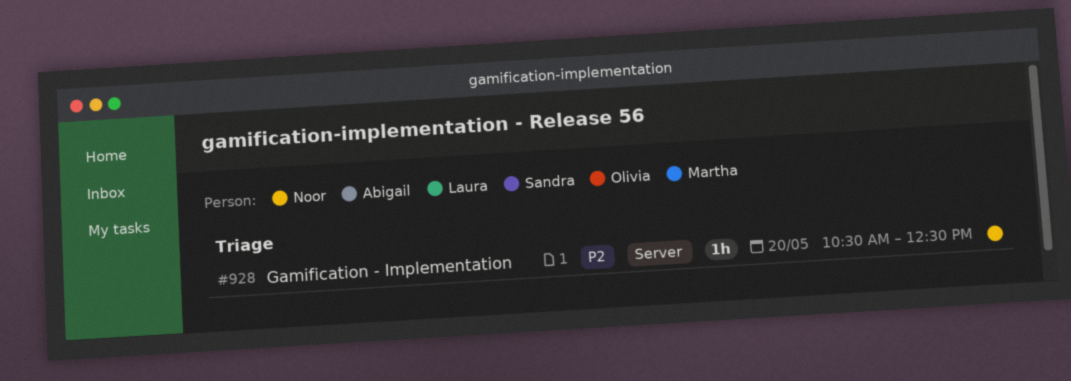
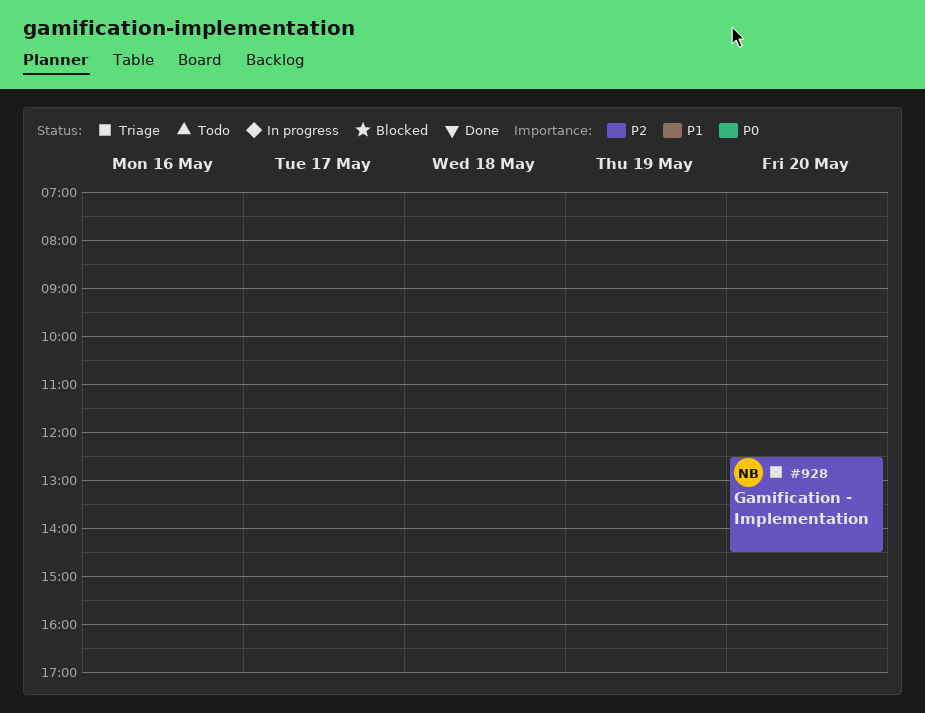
#928, begins: 10:30 -> 12:30
#928, ends: 12:30 -> 14:30

